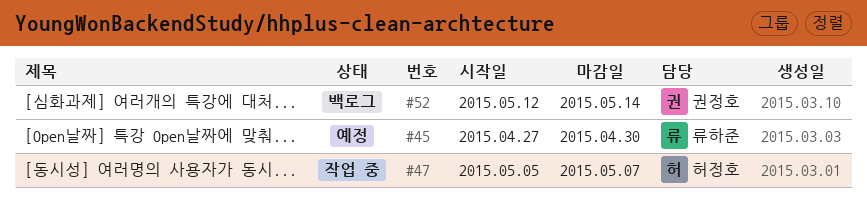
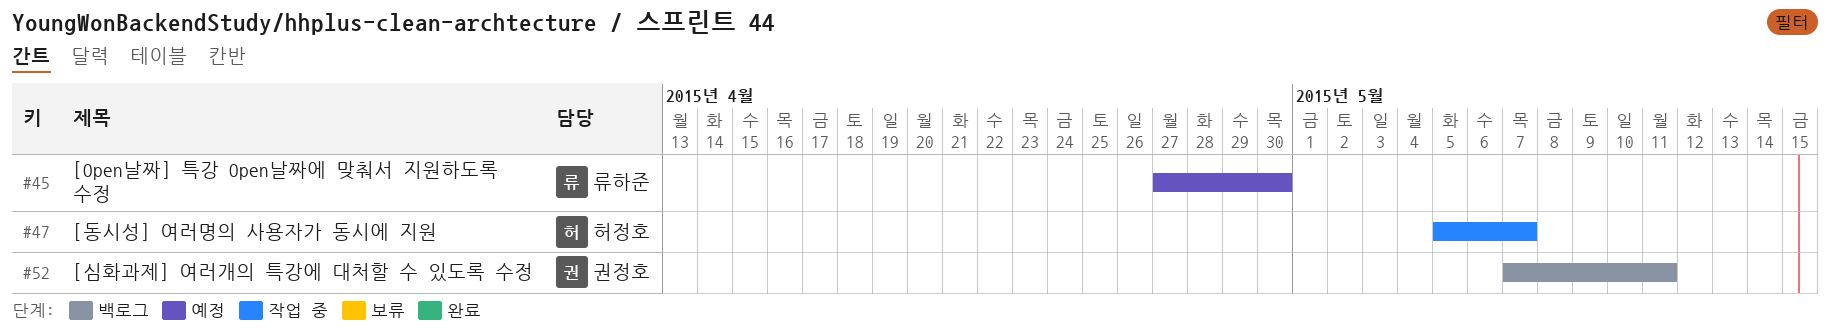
#52, start: May 12 -> May 7
#52, due: May 14 -> May 11

